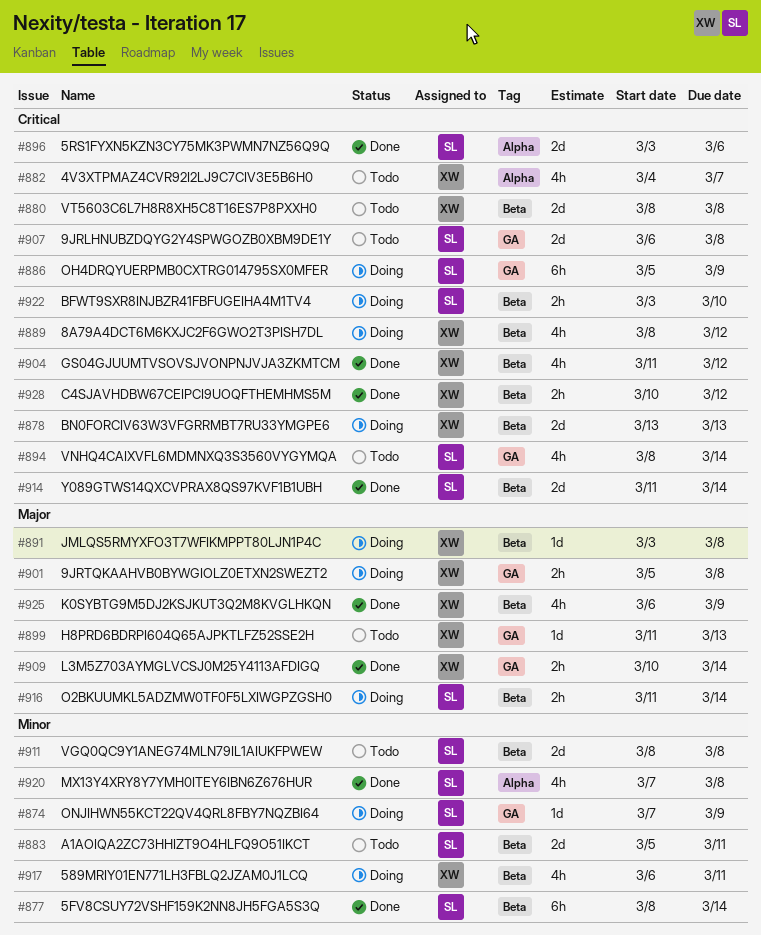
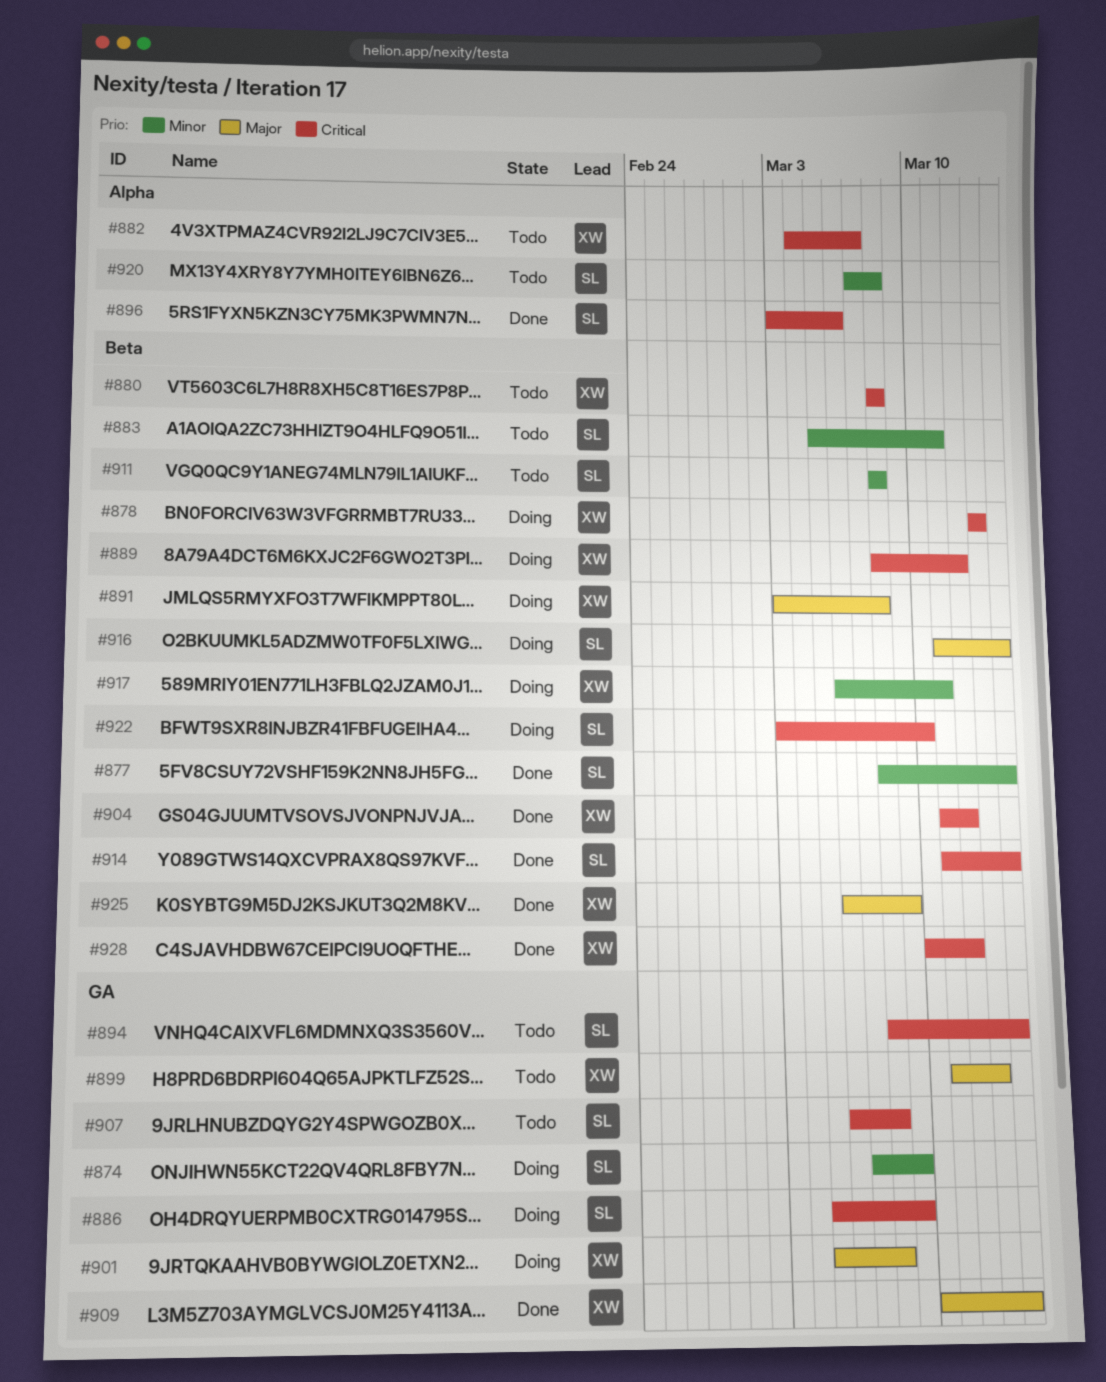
#920, status: Done -> Todo

